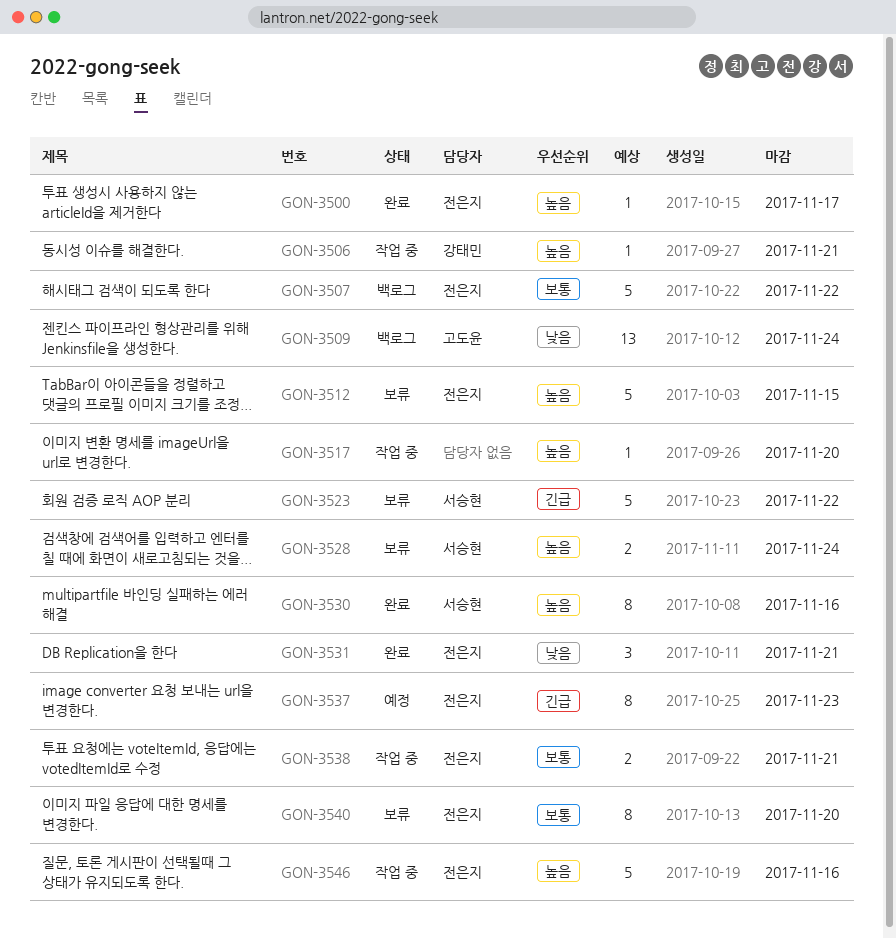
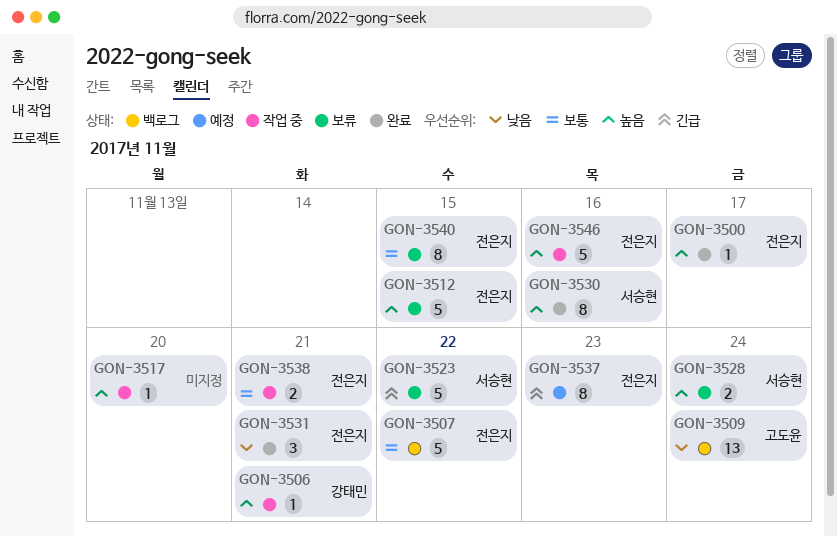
GON-3540, due: Nov 20 -> Nov 15

